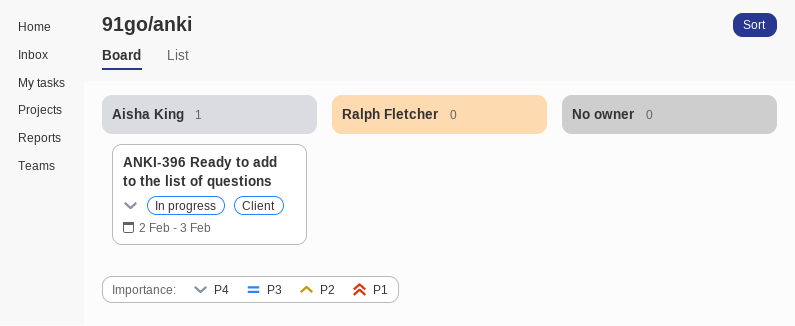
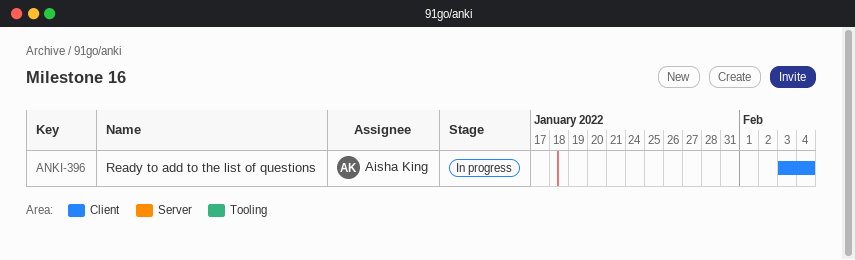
ANKI-396, start: Feb 2 -> Feb 3
ANKI-396, due: Feb 3 -> Feb 4

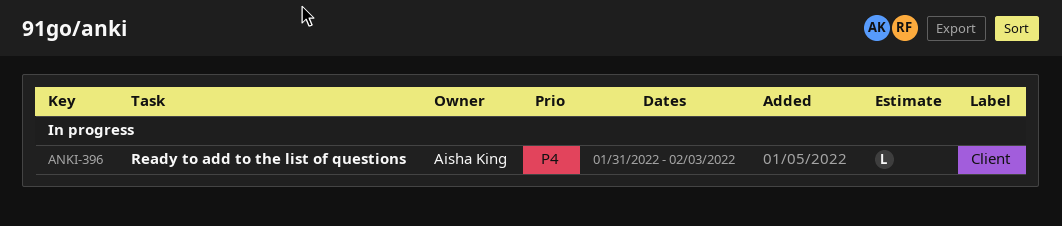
ANKI-396, start: Feb 3 -> Jan 31
ANKI-396, due: Feb 4 -> Feb 3

